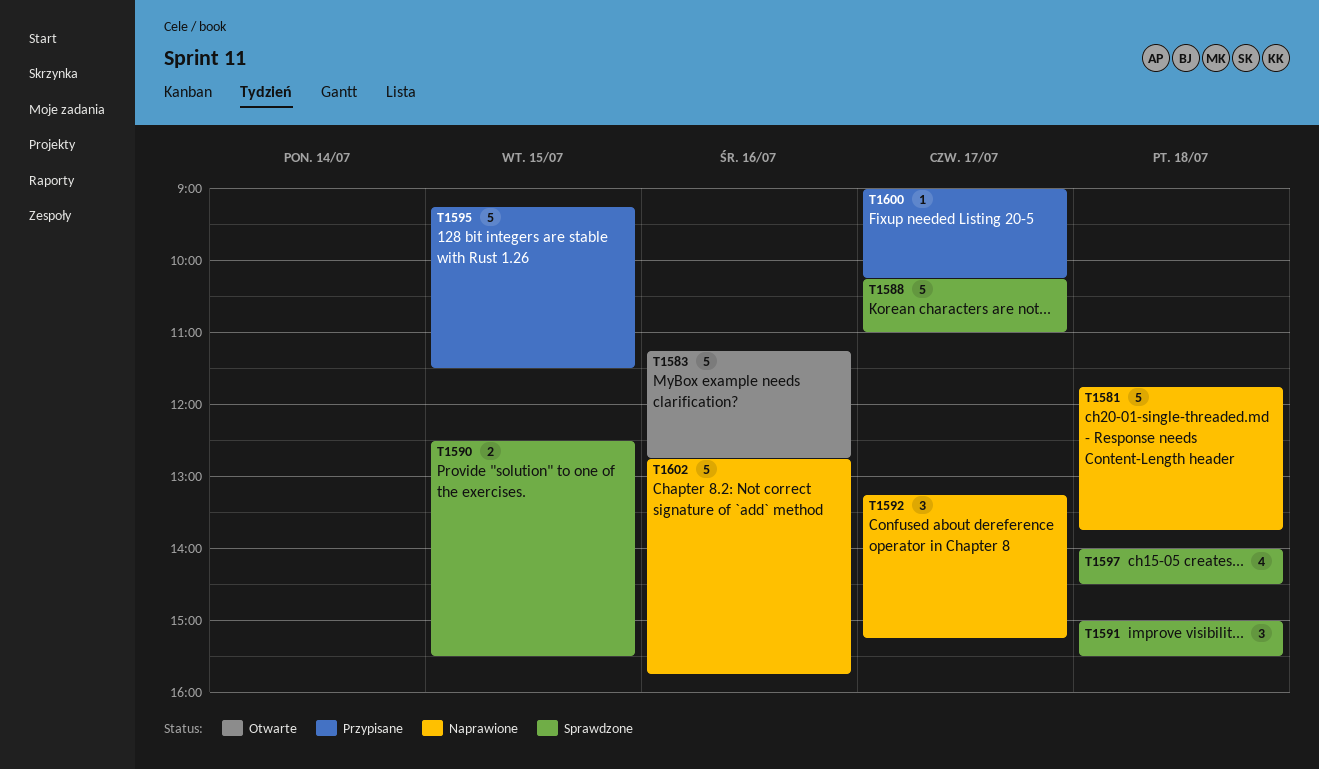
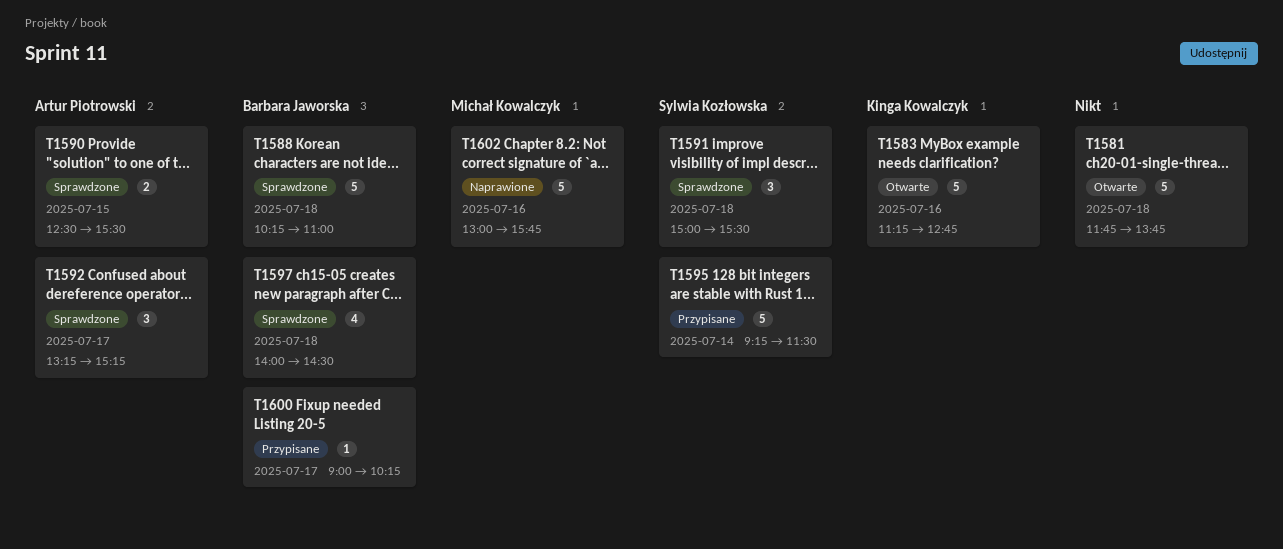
T1581, status: Naprawione -> Otwarte
T1588, day: Jul 17 -> Jul 18
T1592, status: Naprawione -> Sprawdzone
T1595, day: Jul 15 -> Jul 14
T1602, begins: 12:45 -> 13:00

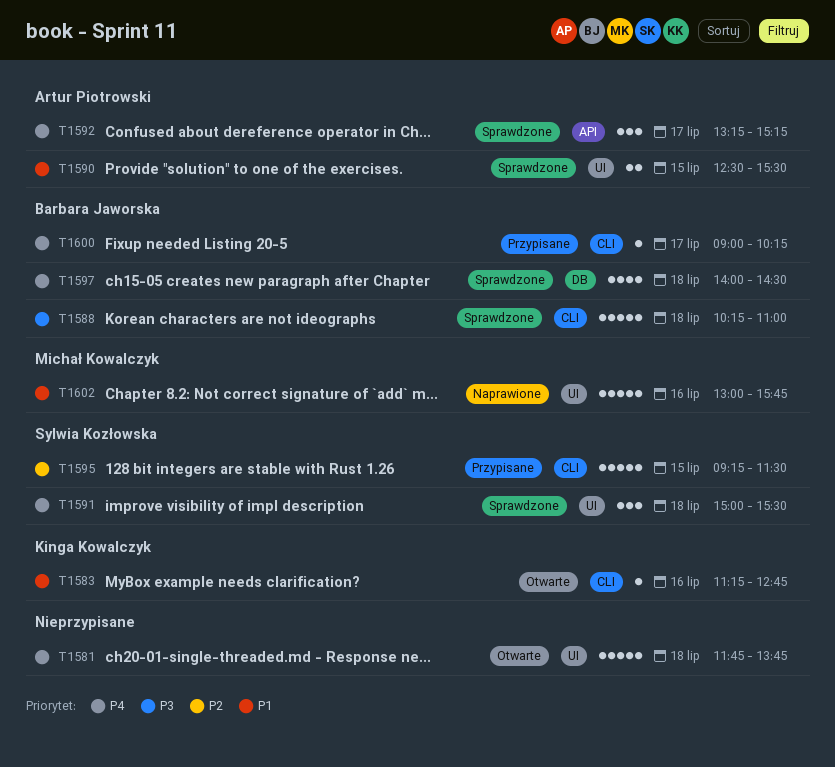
T1583, estimate: 5 -> 1
T1595, day: Jul 14 -> Jul 15

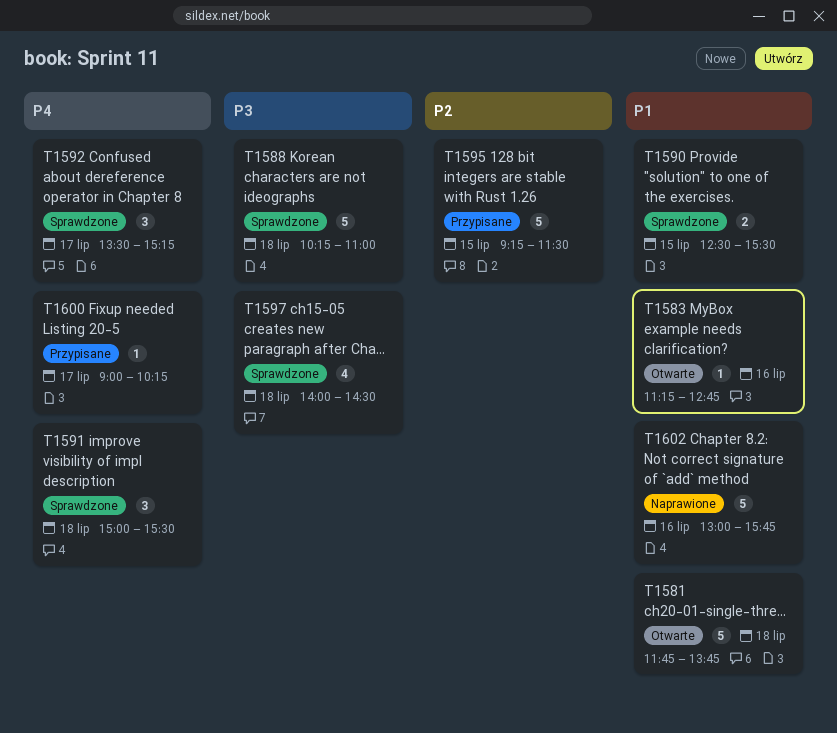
T1581, priority: P4 -> P1
T1592, begins: 13:15 -> 13:30
T1597, priority: P4 -> P3

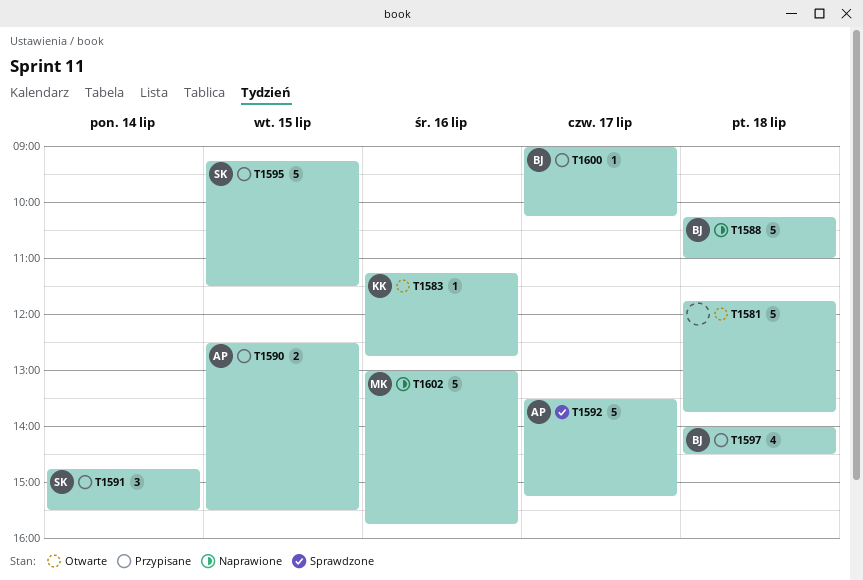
T1588, status: Sprawdzone -> Naprawione
T1590, status: Sprawdzone -> Przypisane
T1591, status: Sprawdzone -> Przypisane
T1591, day: Jul 18 -> Jul 14
T1591, begins: 15:00 -> 14:45
T1592, estimate: 3 -> 5
T1597, status: Sprawdzone -> Przypisane

